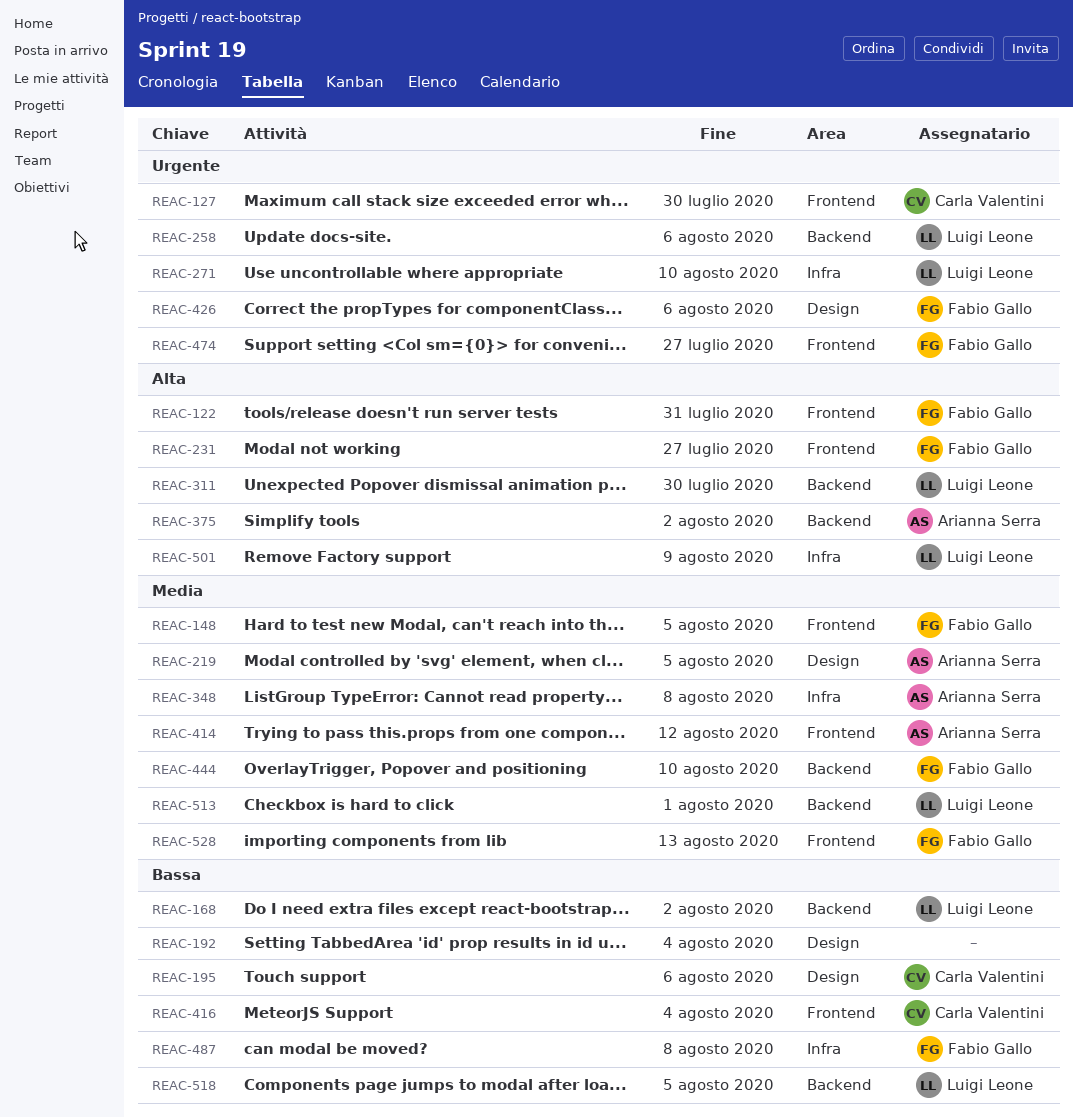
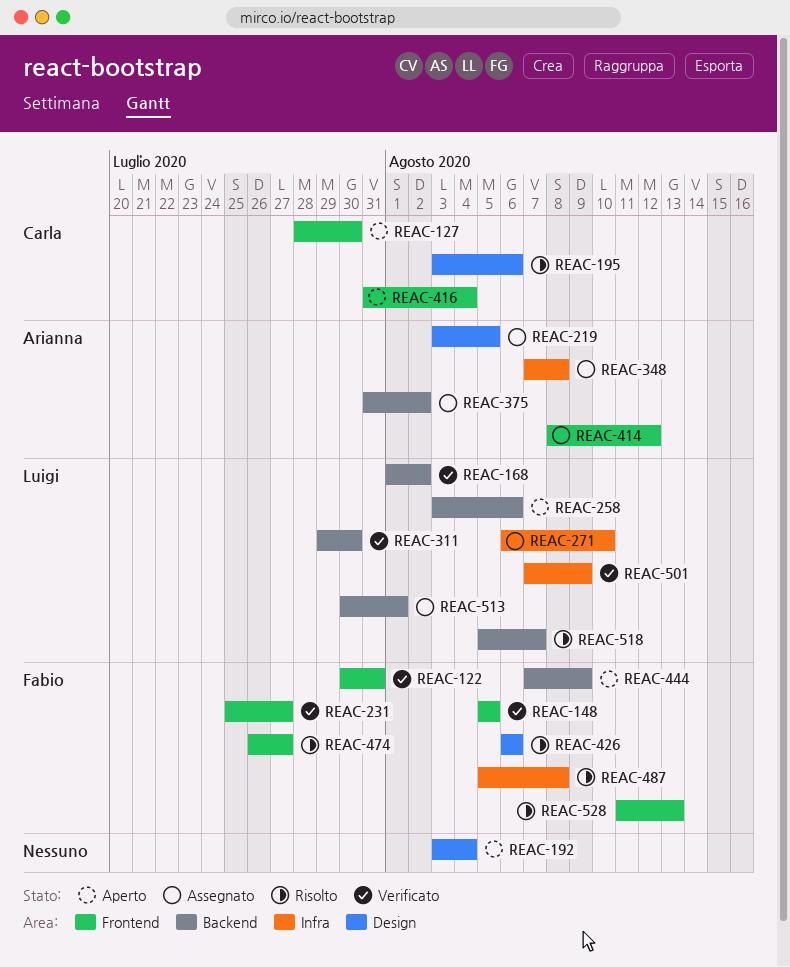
REAC-444, due: Aug 10 -> Aug 9
REAC-518, due: Aug 5 -> Aug 7

